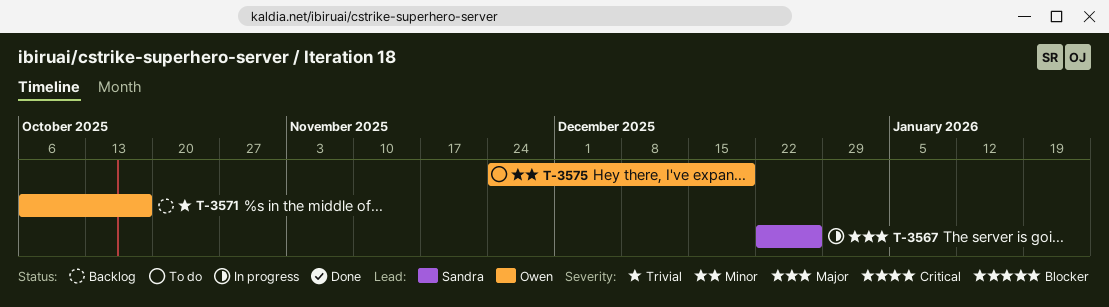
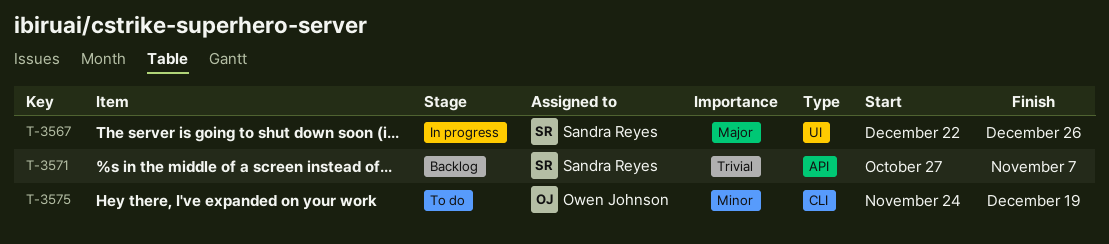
T-3571, owner: Owen Johnson -> Sandra Reyes
T-3571, start: Oct 6 -> Oct 27
T-3571, due: Oct 17 -> Nov 7

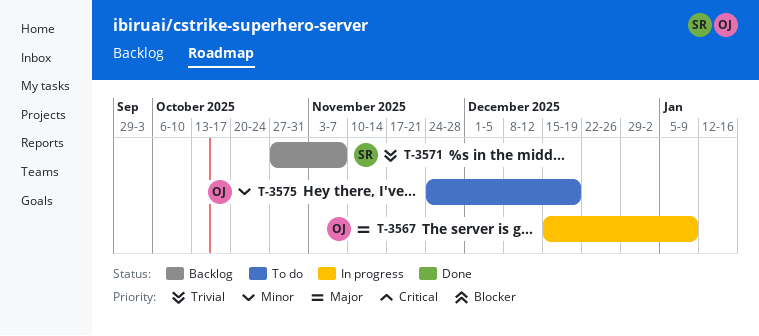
T-3567, owner: Sandra Reyes -> Owen Johnson
T-3567, start: Dec 22 -> Dec 15
T-3567, due: Dec 26 -> Jan 9

